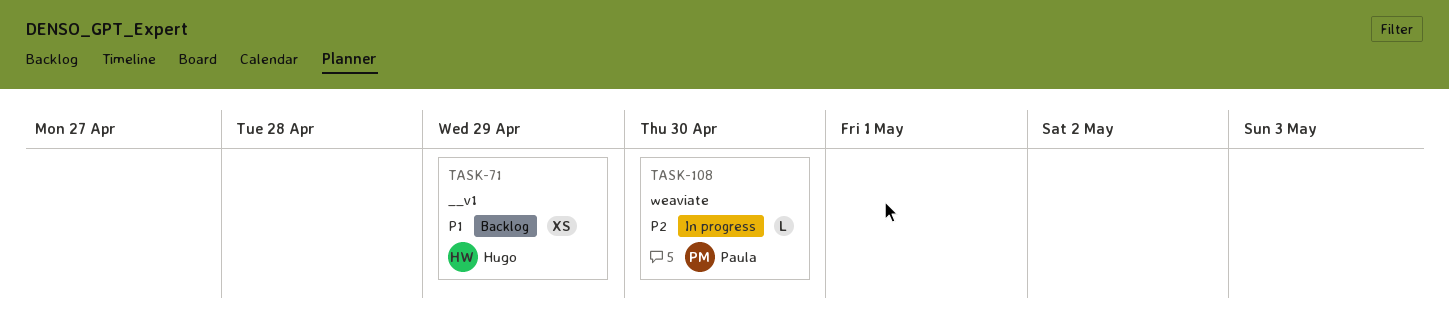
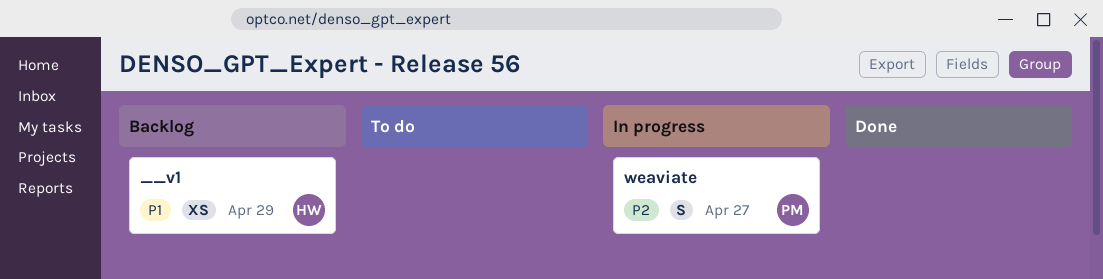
weaviate, estimate: L -> S
weaviate, due: Apr 30 -> Apr 27

